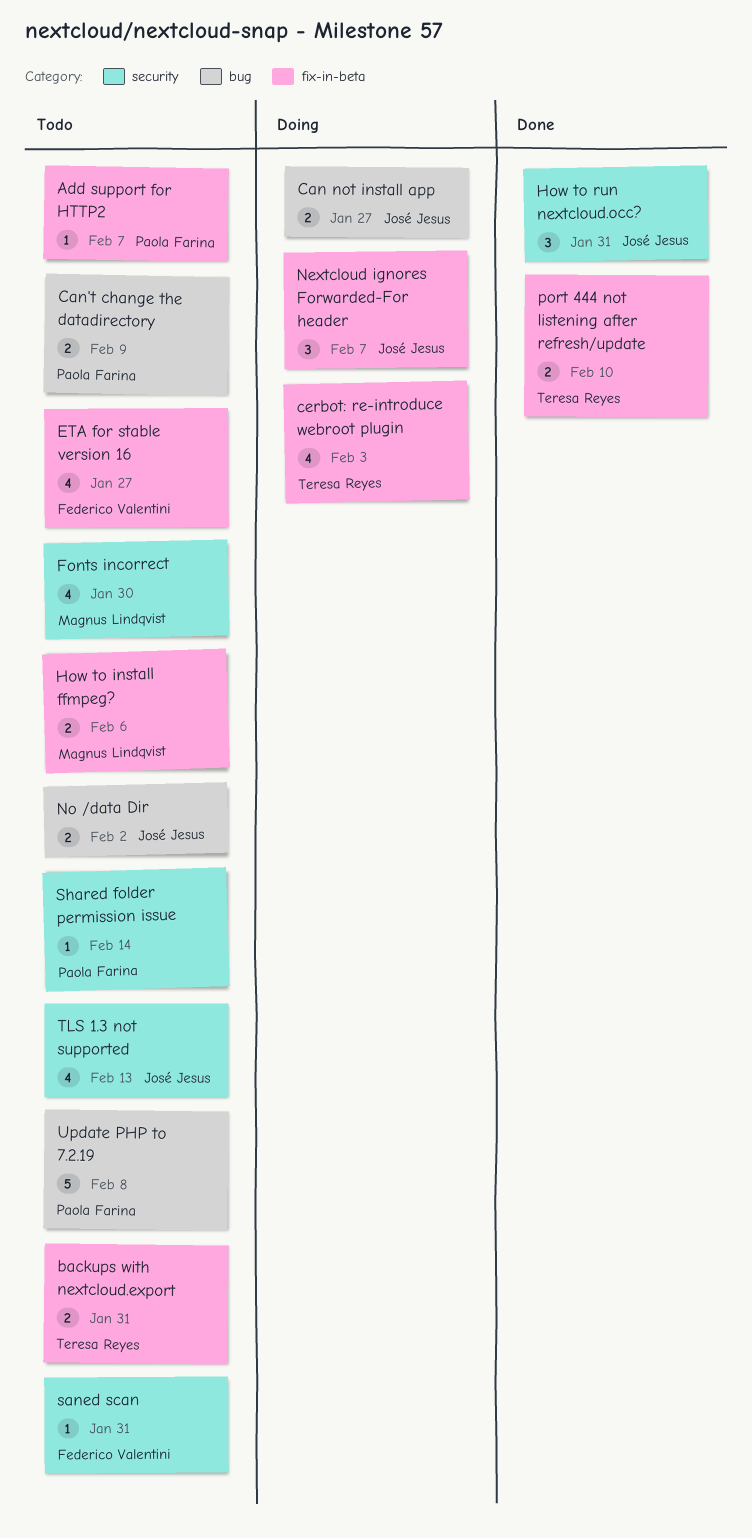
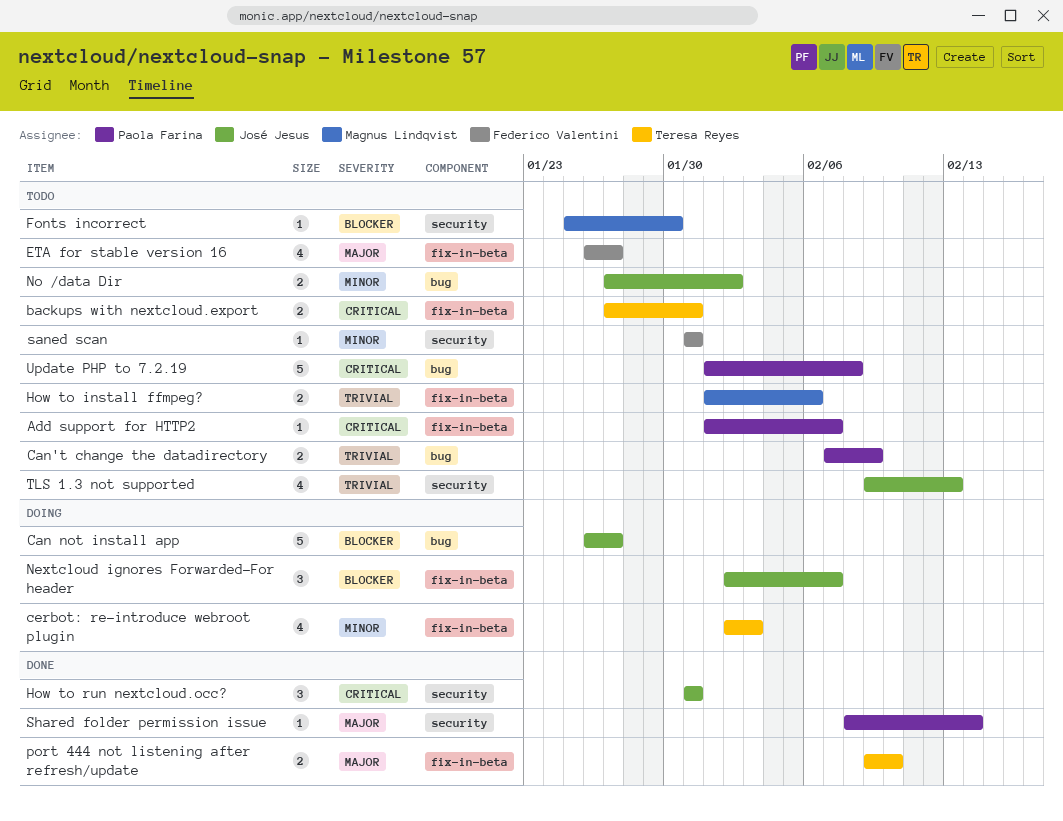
Can not install app, estimate: 2 -> 5
Fonts incorrect, estimate: 4 -> 1
Shared folder permission issue, status: Todo -> Done

